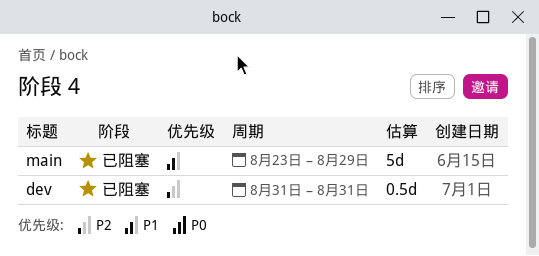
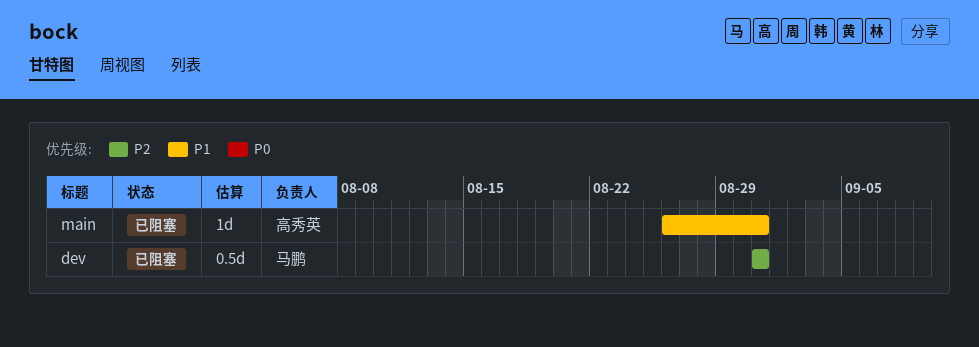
main, estimate: 5d -> 1d
main, start: Aug 23 -> Aug 26
main, due: Aug 29 -> Aug 31

